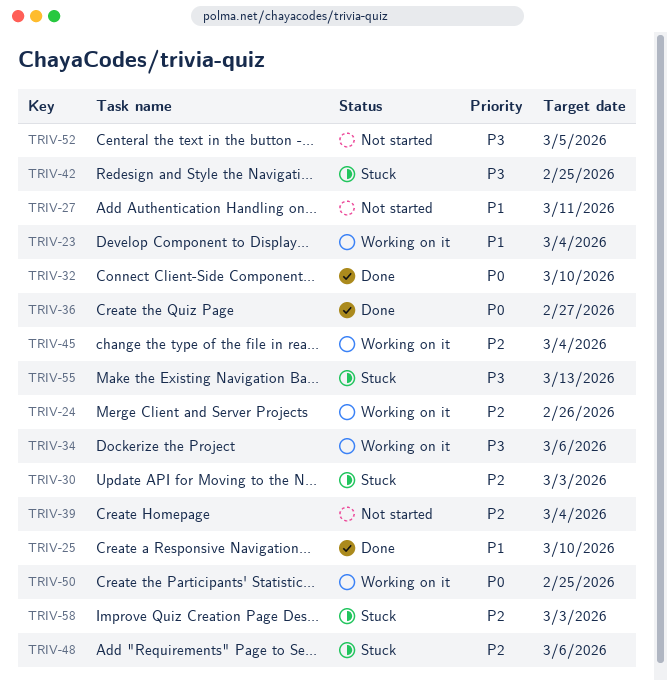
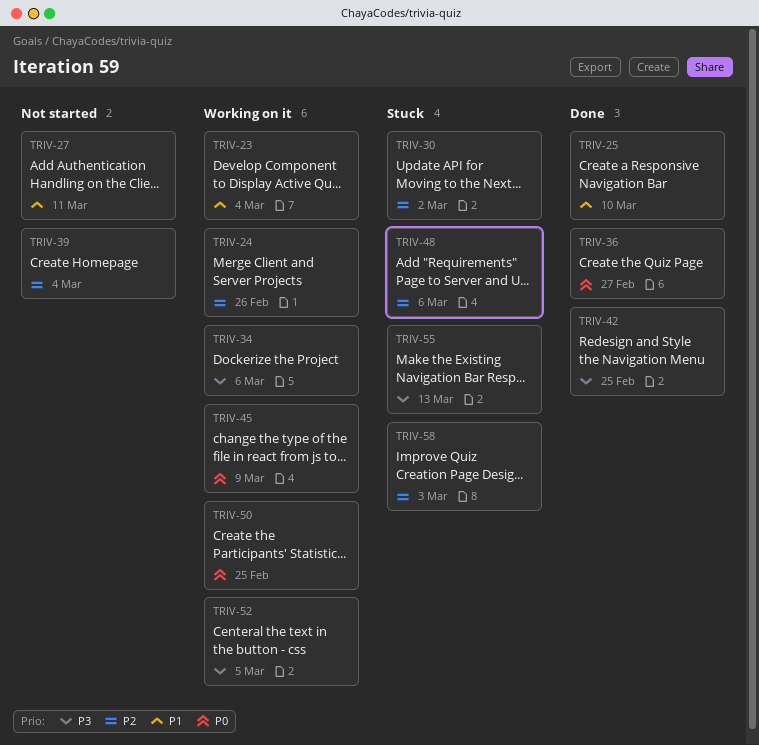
TRIV-30, due: Mar 3 -> Mar 2
TRIV-32: present -> none
TRIV-42, status: Stuck -> Done
TRIV-45, priority: P2 -> P0
TRIV-45, due: Mar 4 -> Mar 9
TRIV-52, status: Not started -> Working on it

